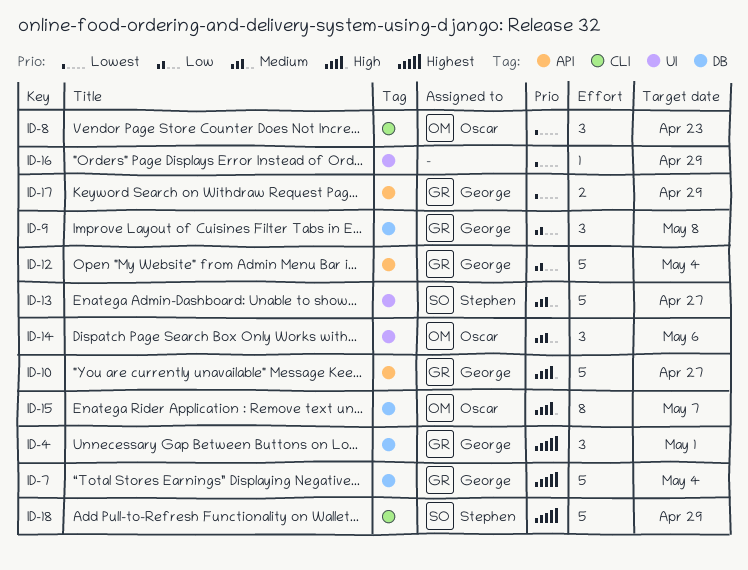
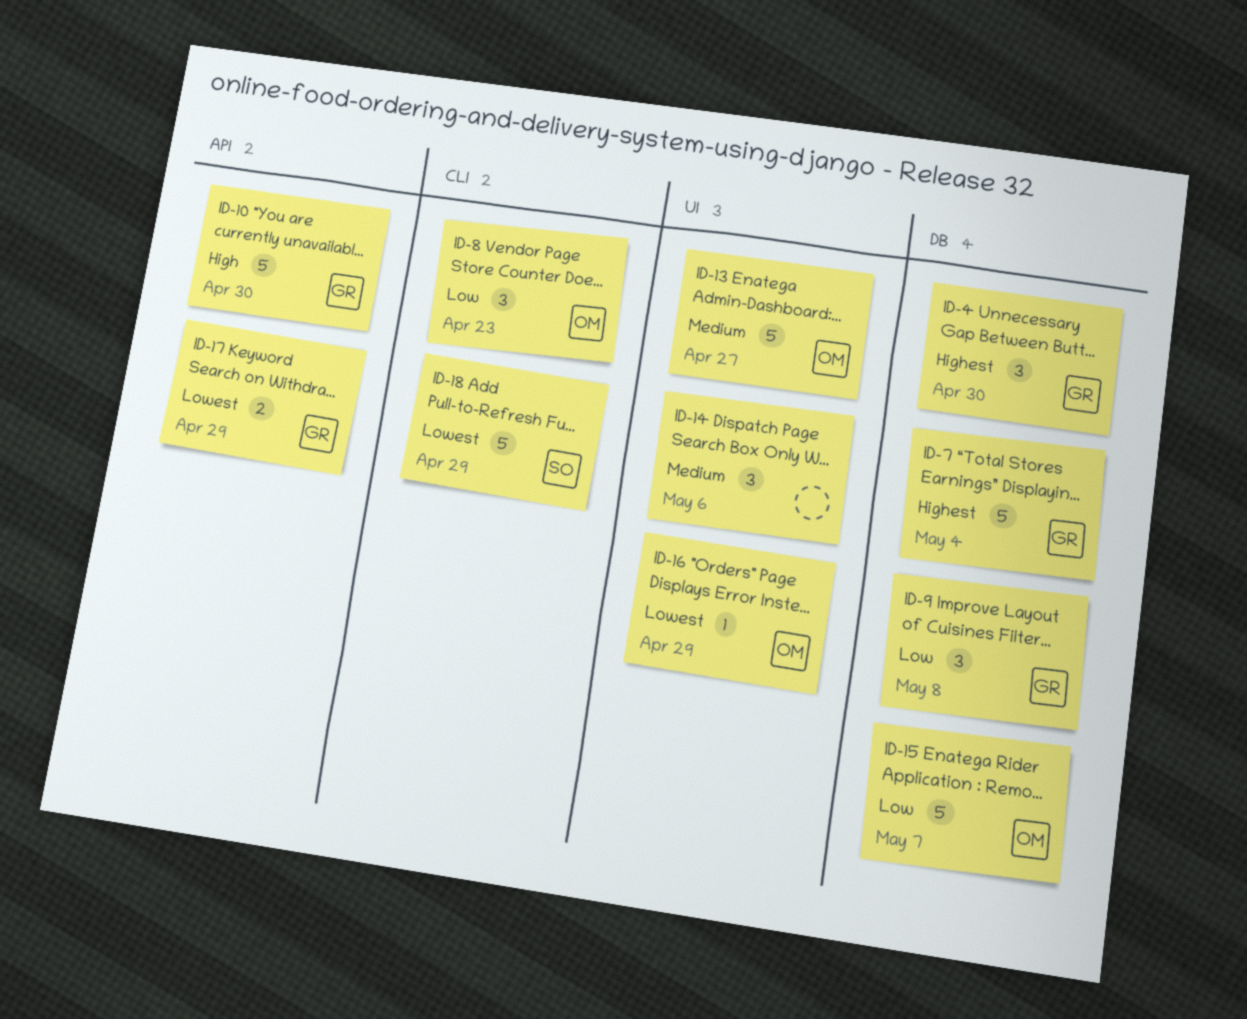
ID-4, due: May 1 -> Apr 30
ID-8, priority: Lowest -> Low
ID-10, due: Apr 27 -> Apr 30
ID-12: present -> none
ID-13, owner: Stephen -> Oscar
ID-14, owner: Oscar -> none
ID-15, priority: High -> Low
ID-15, estimate: 8 -> 5
ID-16, owner: none -> Oscar
ID-18, priority: Highest -> Lowest

